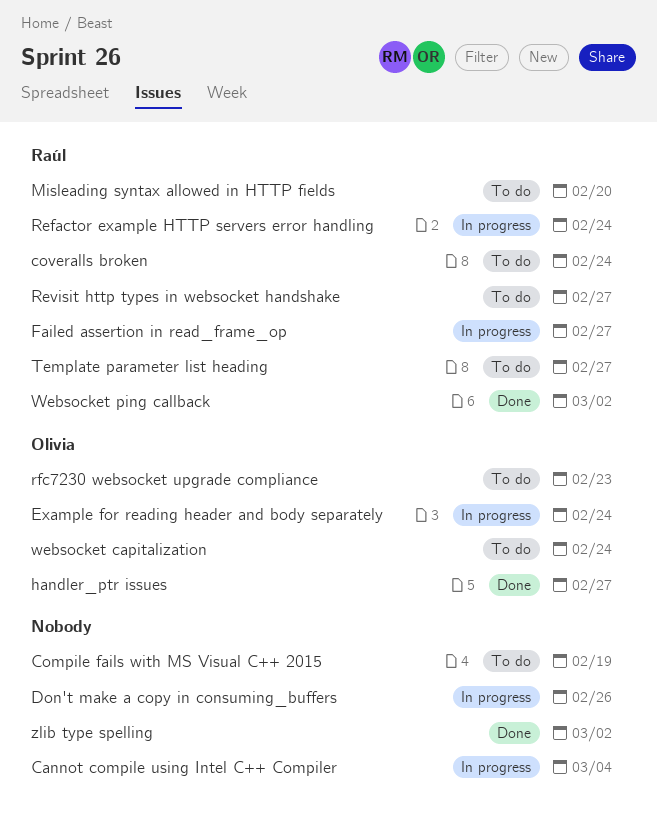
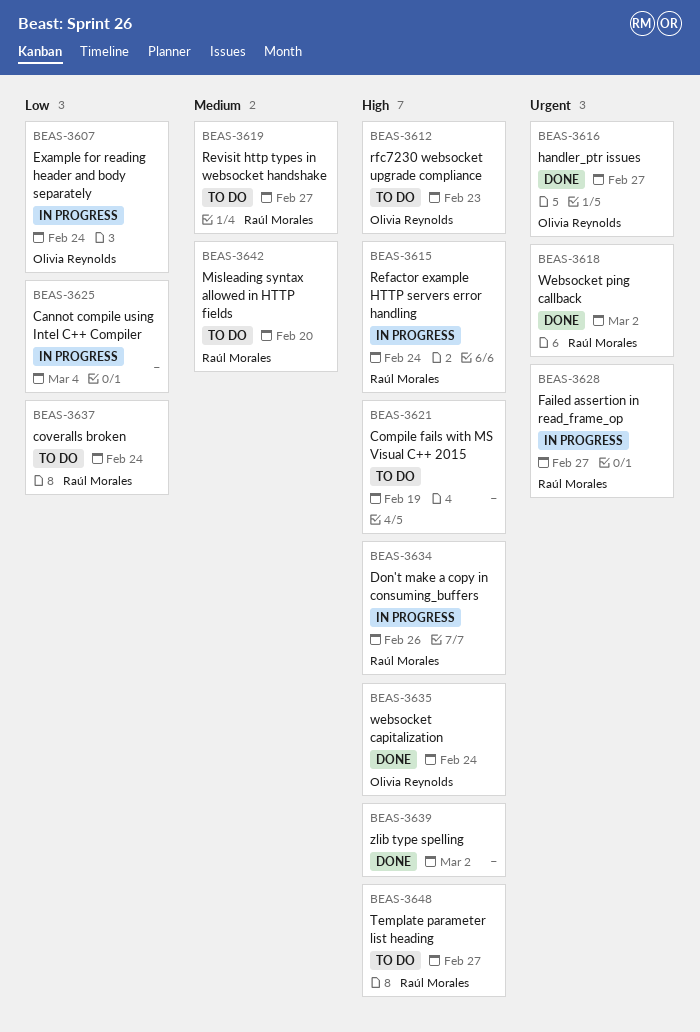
Don't make a copy in consuming_buffers, owner: none -> Raúl Morales
websocket capitalization, status: To do -> Done

